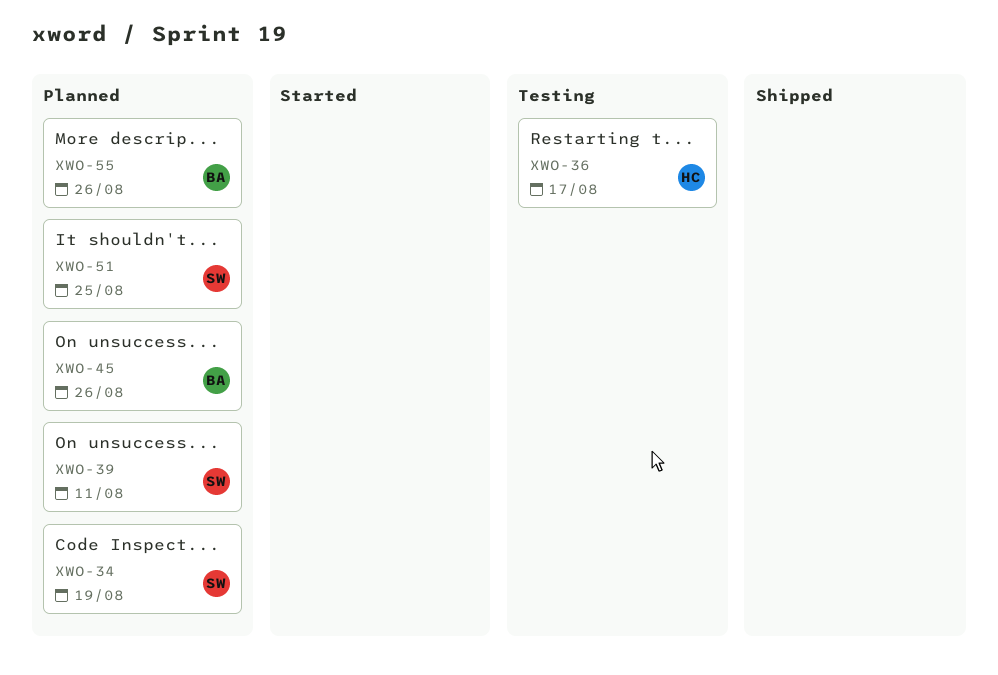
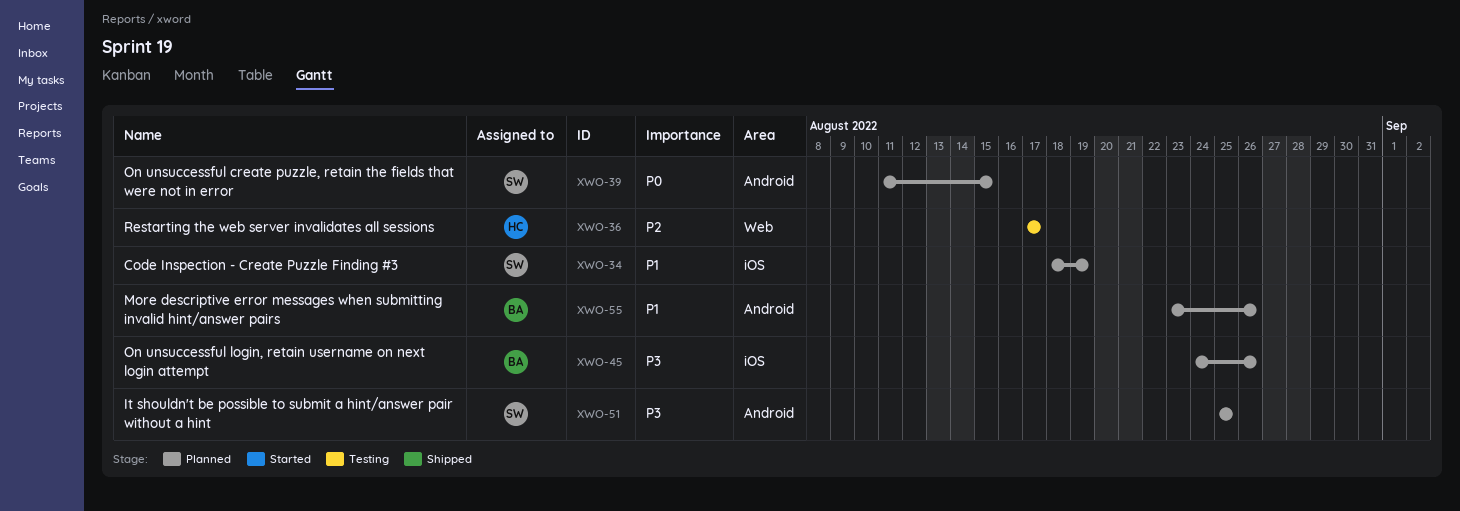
XWO-39, due: Aug 11 -> Aug 15

